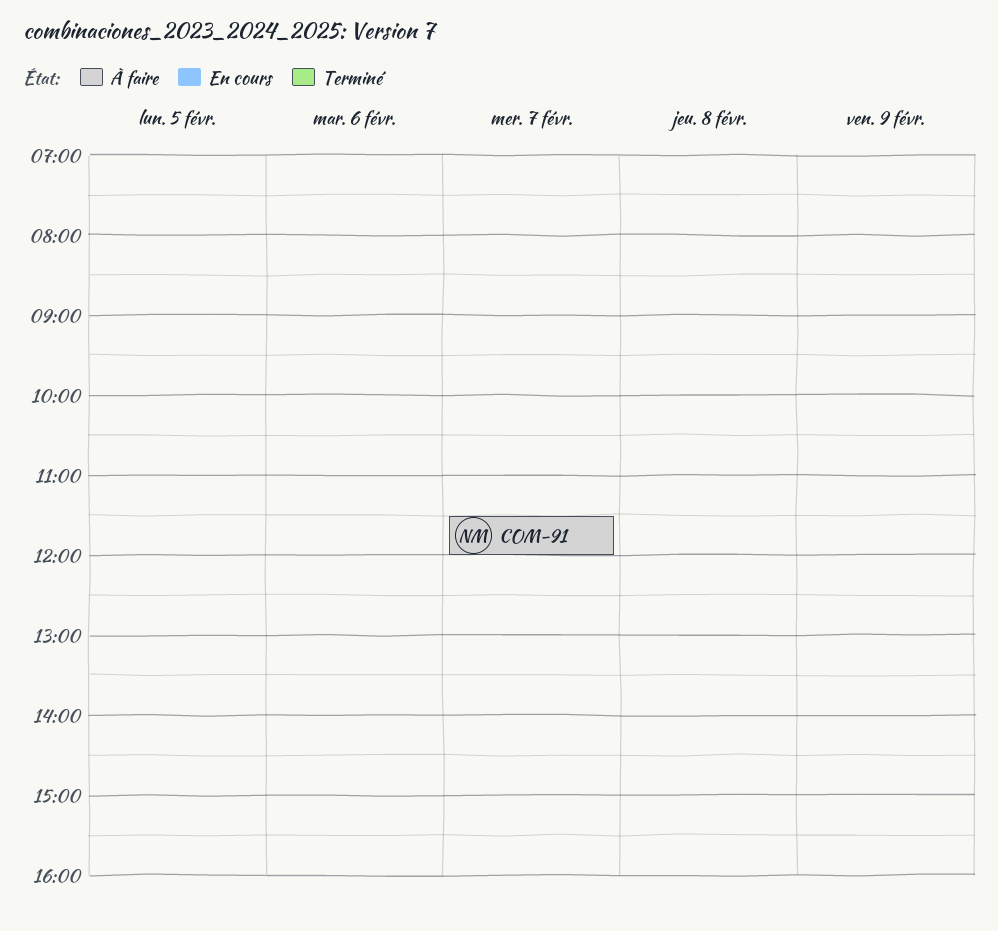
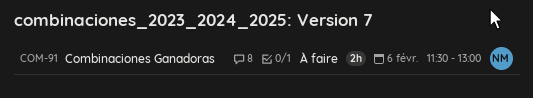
COM-91, day: Feb 7 -> Feb 6
COM-91, ends: 12:00 -> 13:00

